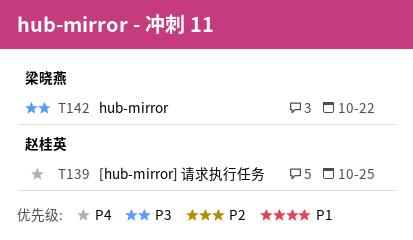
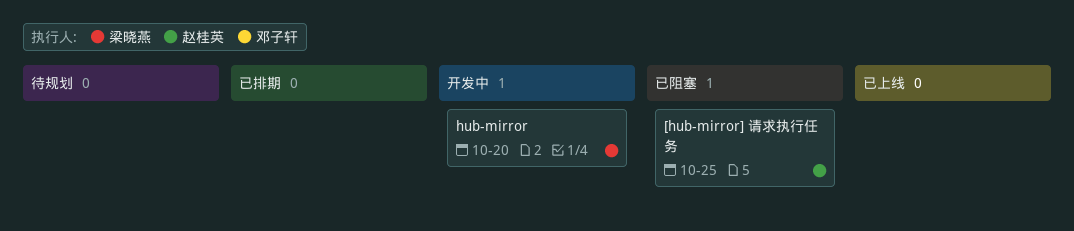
hub-mirror, due: Oct 22 -> Oct 20

